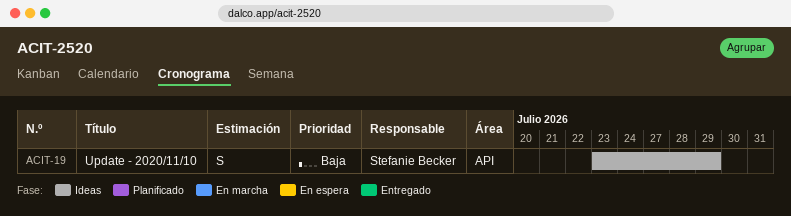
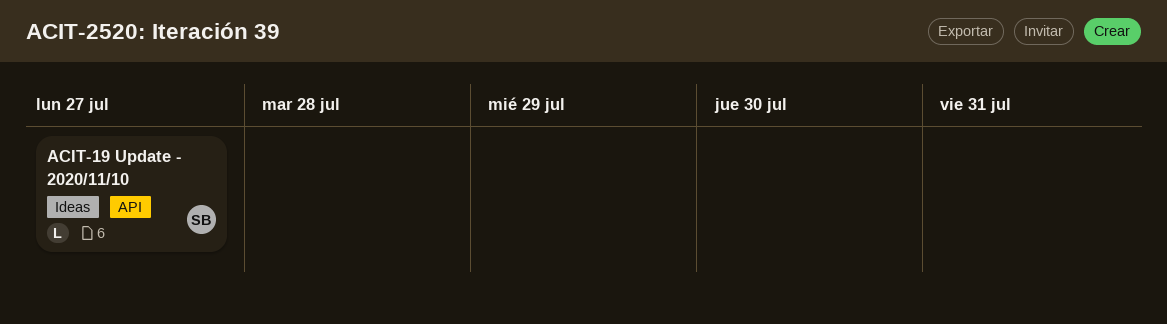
ACIT-19, estimate: S -> L
ACIT-19, due: Jul 29 -> Jul 27

